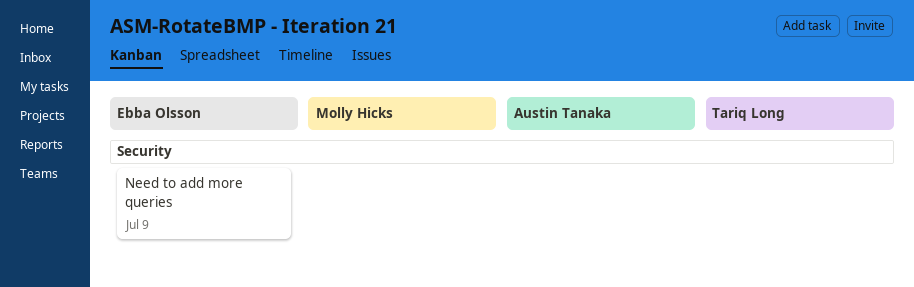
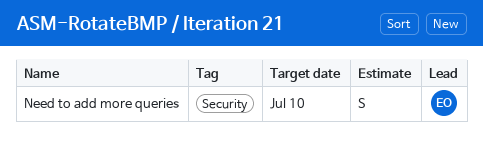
Need to add more queries, due: Jul 9 -> Jul 10

